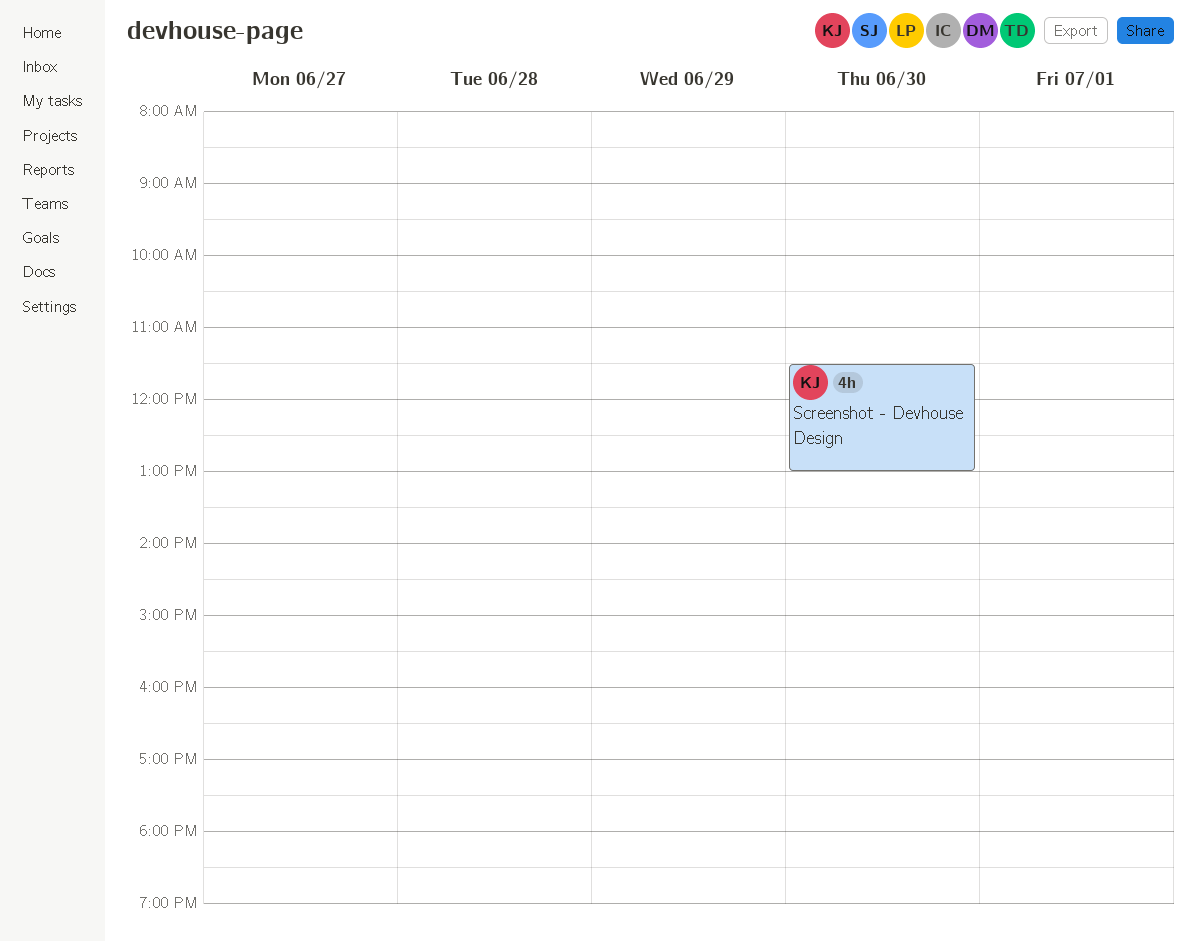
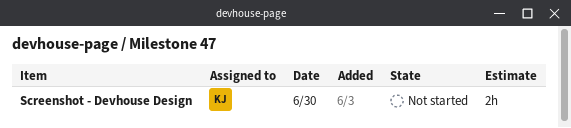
Screenshot - Devhouse Design, estimate: 4h -> 2h

